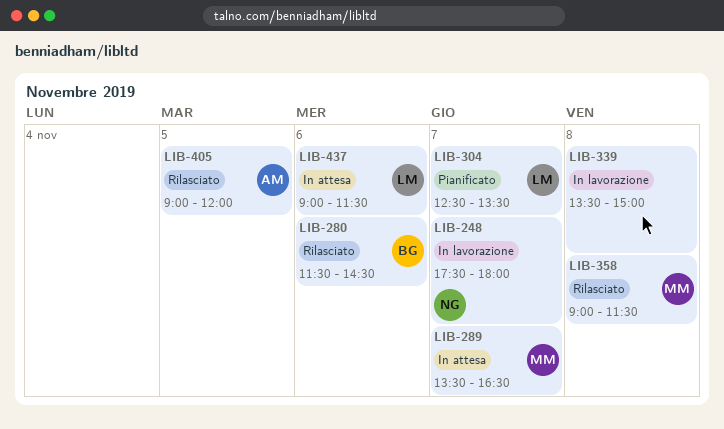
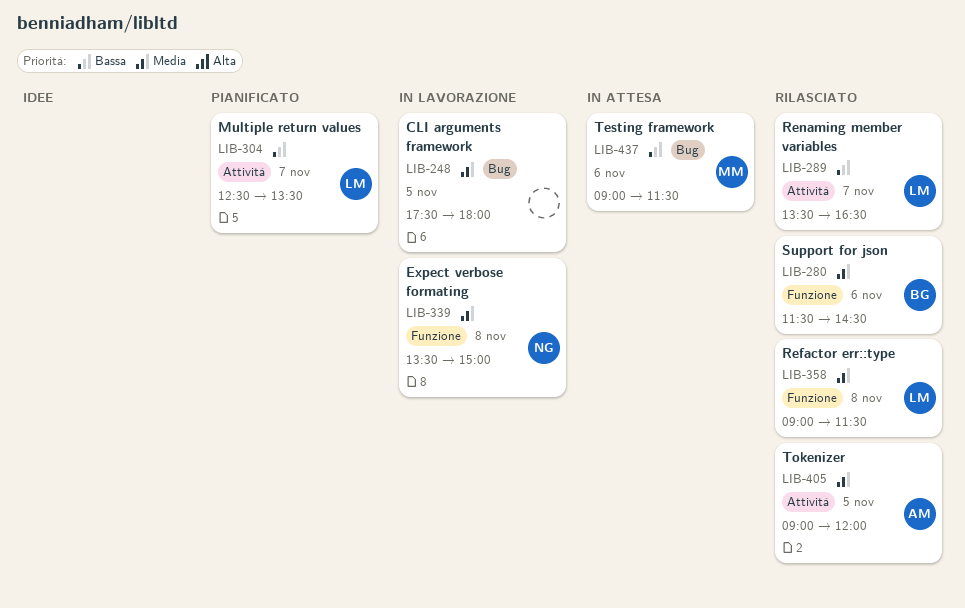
LIB-248, owner: NG -> none
LIB-248, day: Nov 7 -> Nov 5
LIB-289, status: In attesa -> Rilasciato
LIB-289, owner: MM -> LM
LIB-339, owner: none -> NG
LIB-358, owner: MM -> LM
LIB-437, owner: LM -> MM

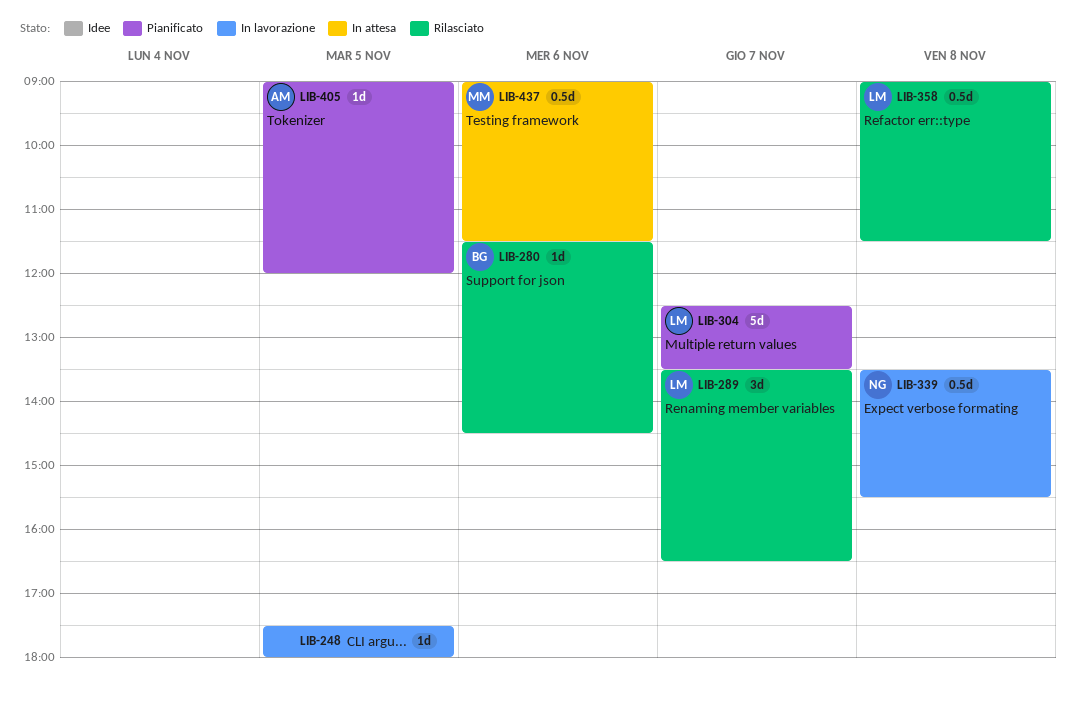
LIB-339, ends: 15:00 -> 15:30
LIB-405, status: Rilasciato -> Pianificato

